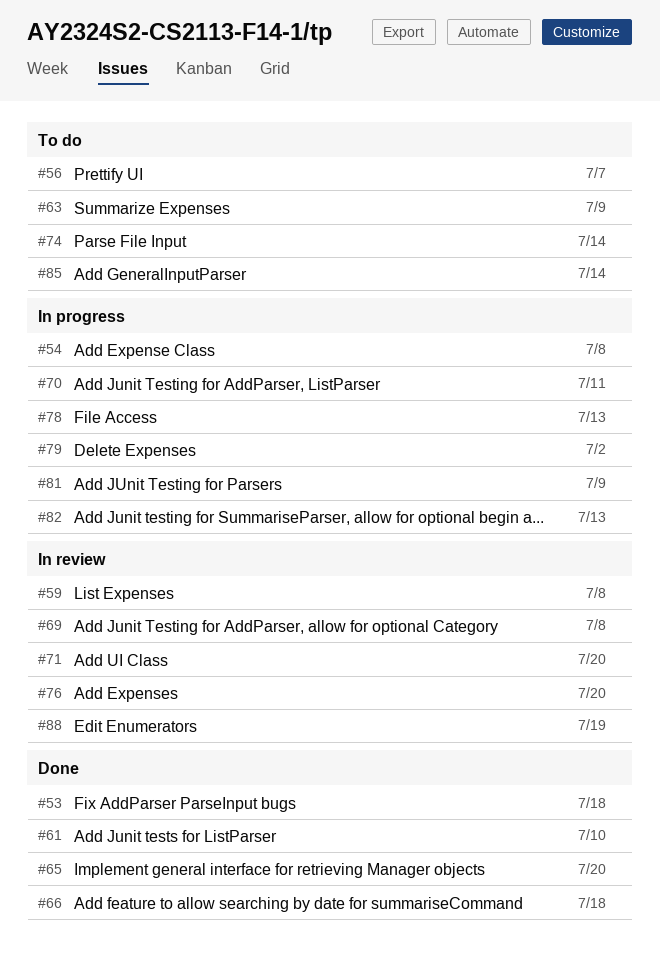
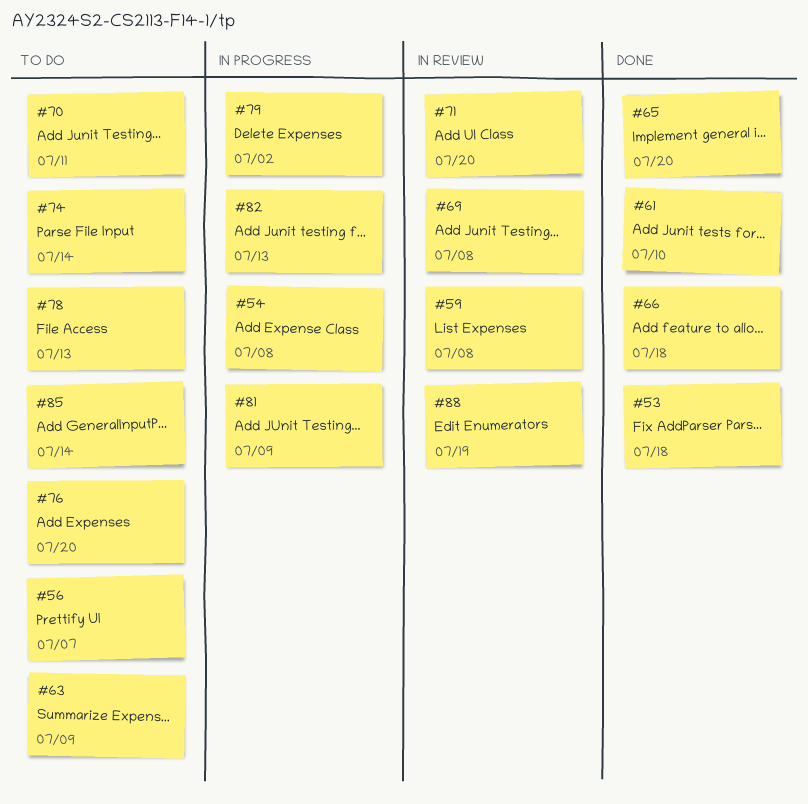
#70, status: In progress -> To do
#76, status: In review -> To do
#78, status: In progress -> To do

